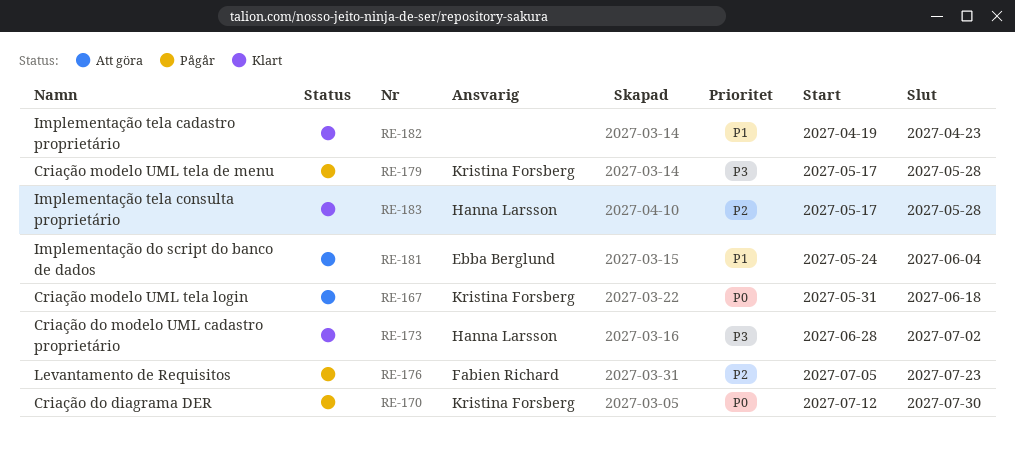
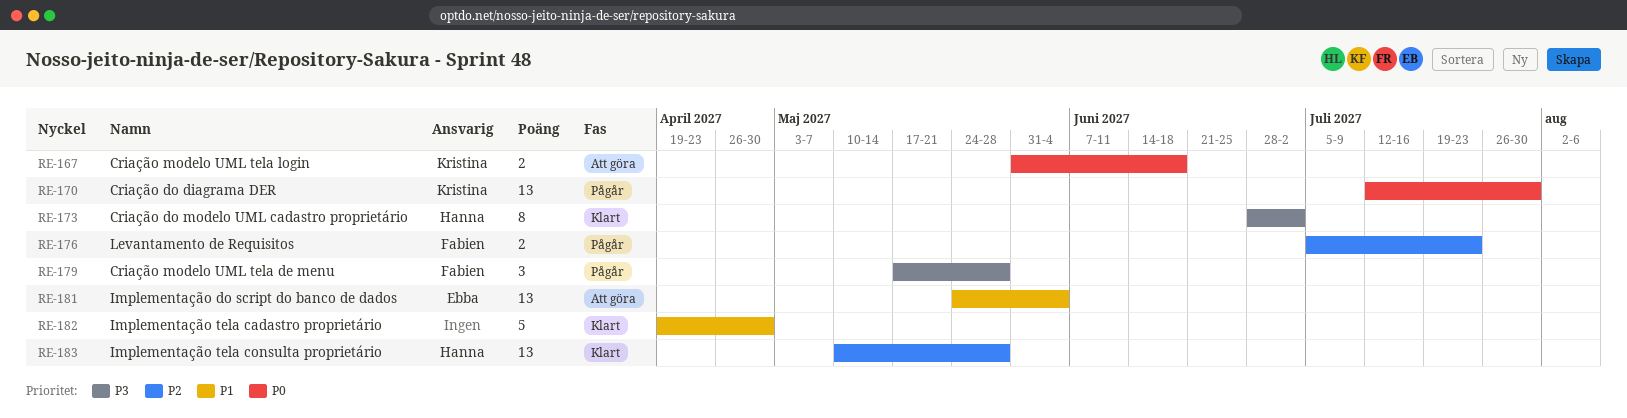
RE-179, owner: Kristina Forsberg -> Fabien Richard
RE-182, due: Apr 23 -> Apr 30
RE-183, start: May 17 -> May 10

